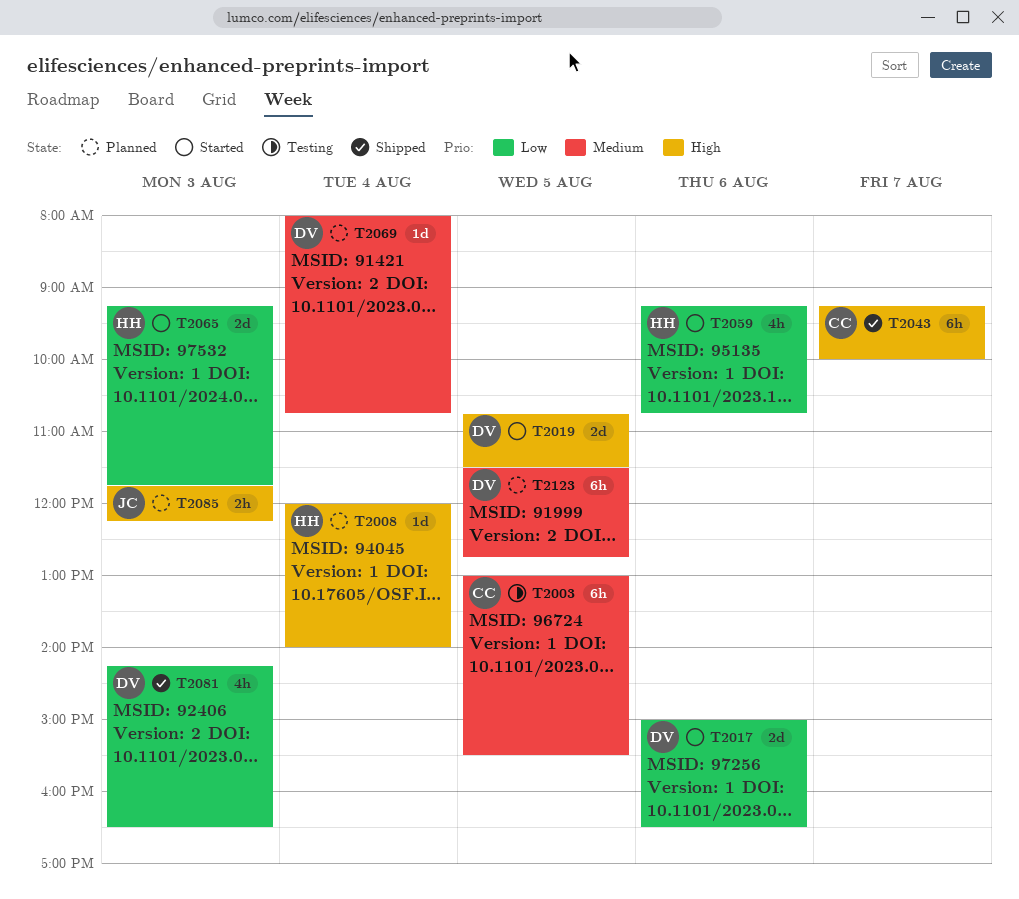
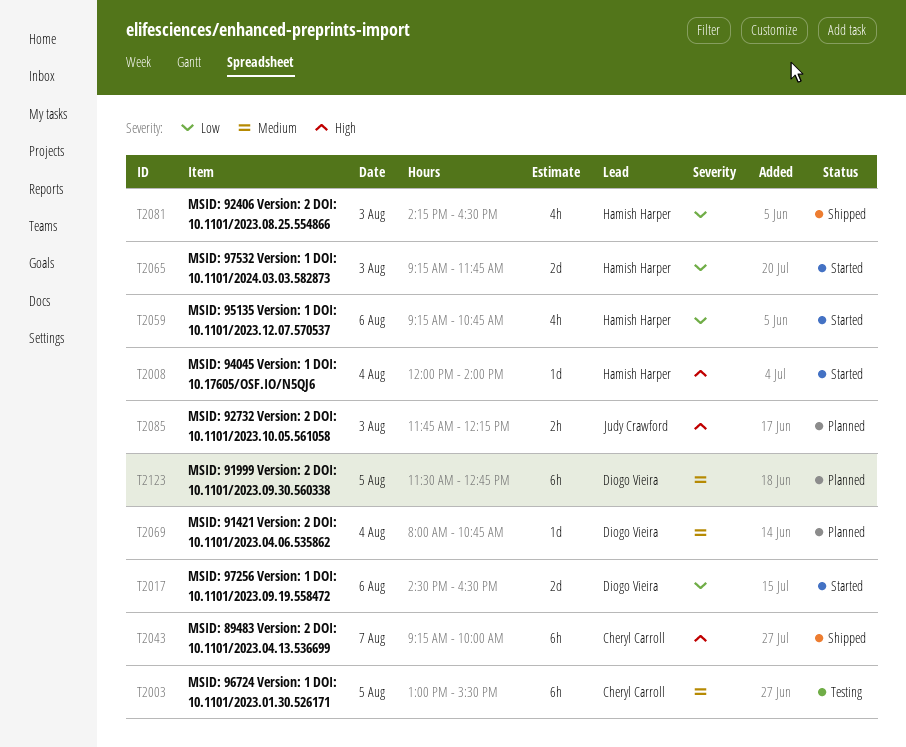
T2008, status: Planned -> Started
T2017, begins: 15:00 -> 14:30
T2019: present -> none
T2081, owner: Diogo Vieira -> Hamish Harper

